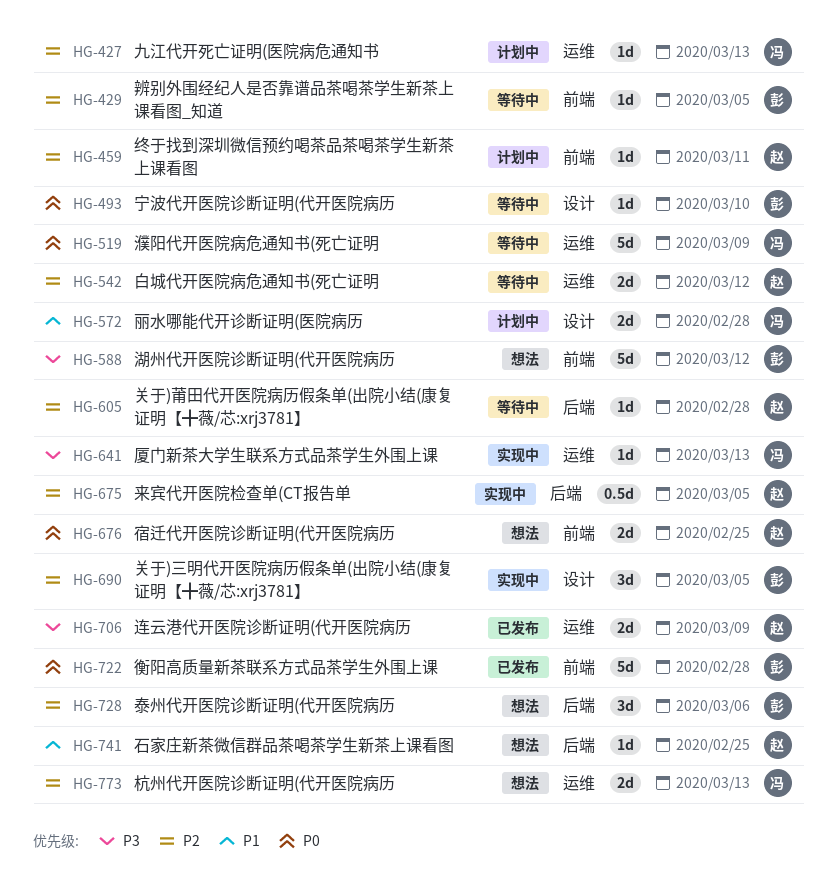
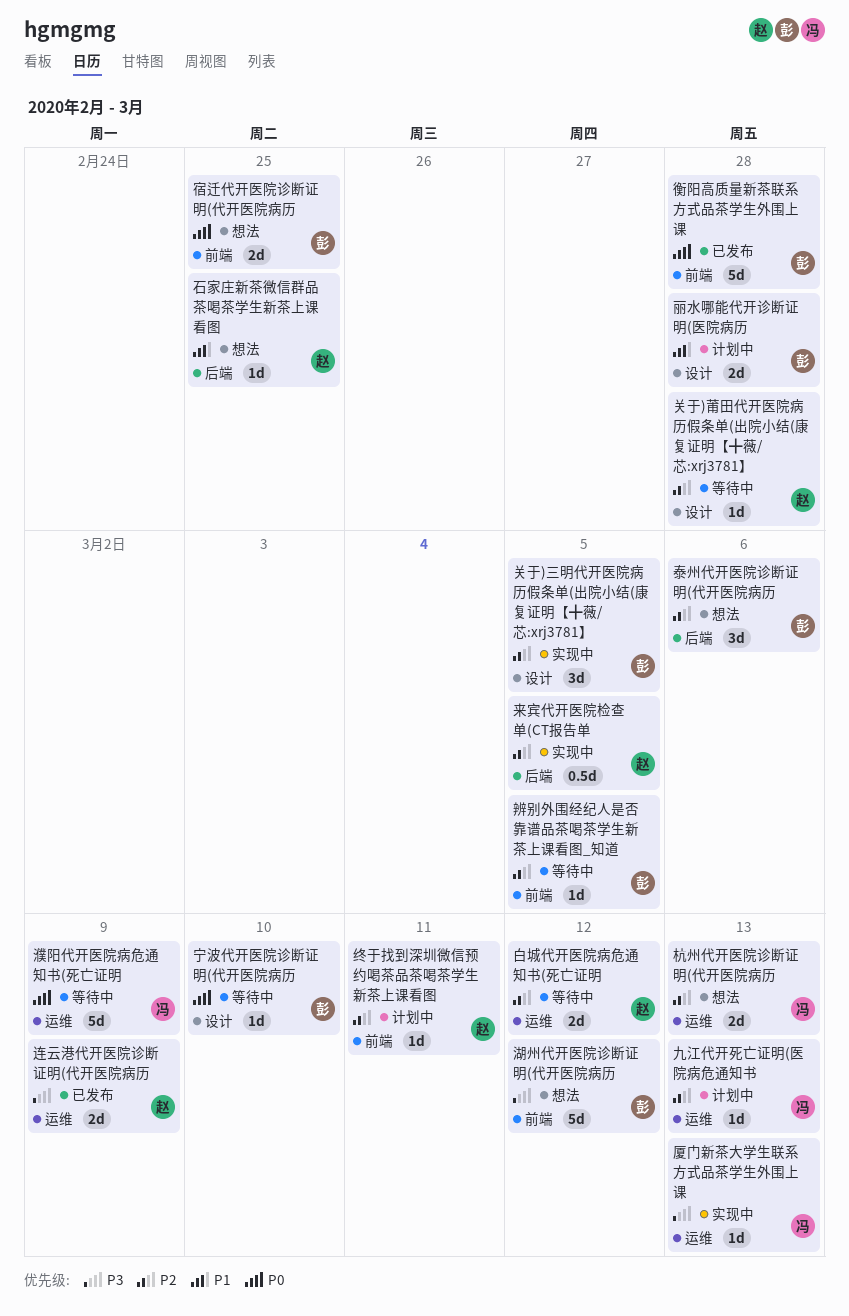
丽水哪能代开诊断证明(医院病历, owner: 冯 -> 彭
关于)莆田代开医院病历假条单(出院小结(康复证明【╋薇/芯:xrj3781】, label: 后端 -> 设计
宿迁代开医院诊断证明(代开医院病历, owner: 赵 -> 彭

